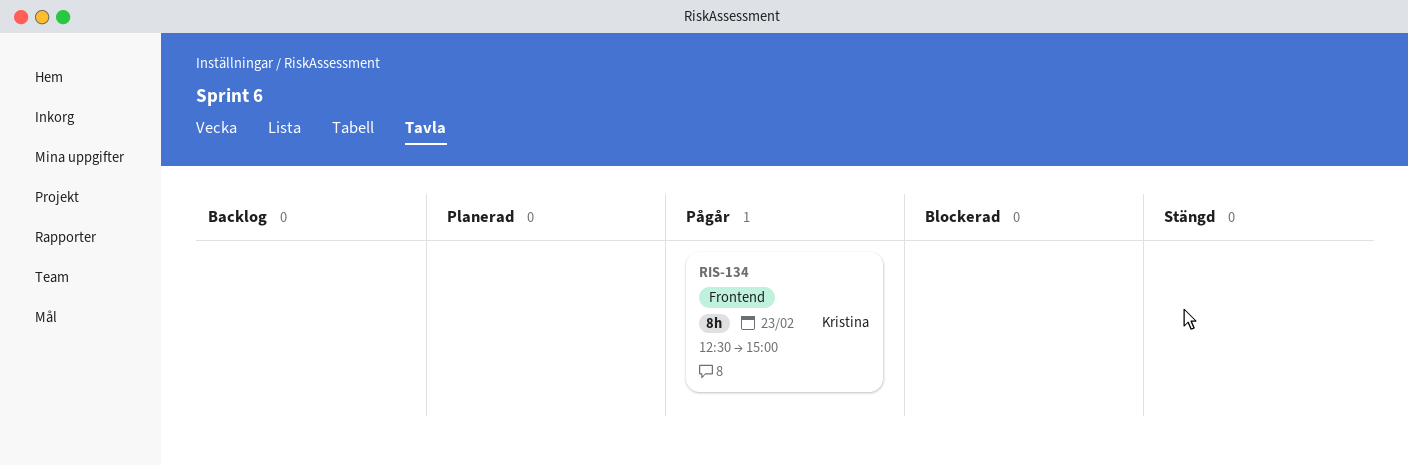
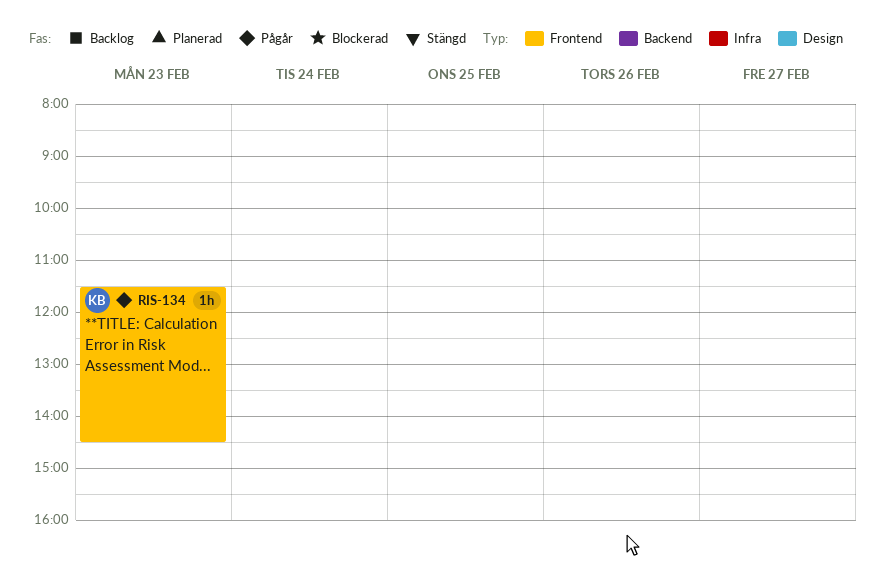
RIS-134, estimate: 8h -> 1h
RIS-134, begins: 12:30 -> 11:30
RIS-134, ends: 15:00 -> 14:30

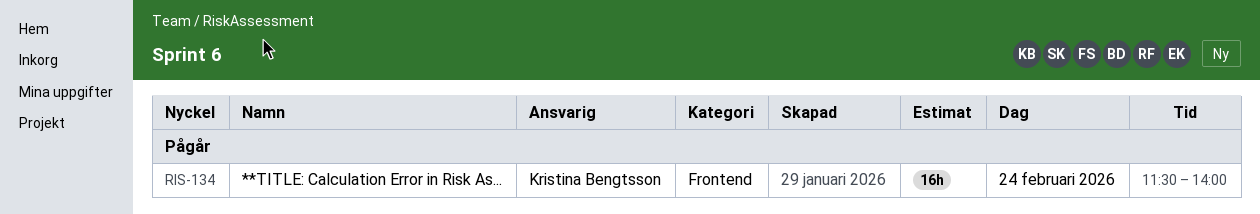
RIS-134, estimate: 1h -> 16h
RIS-134, day: Feb 23 -> Feb 24
RIS-134, ends: 14:30 -> 14:00

